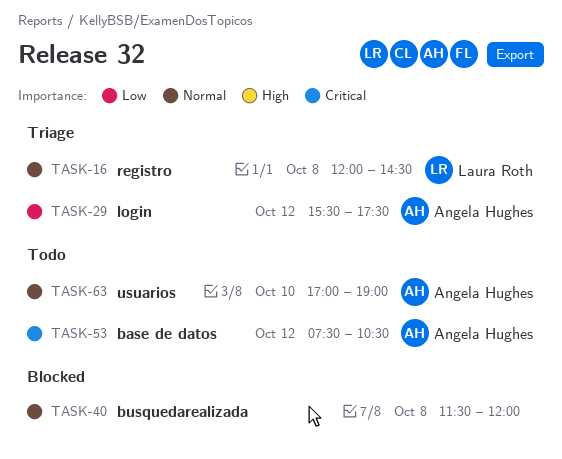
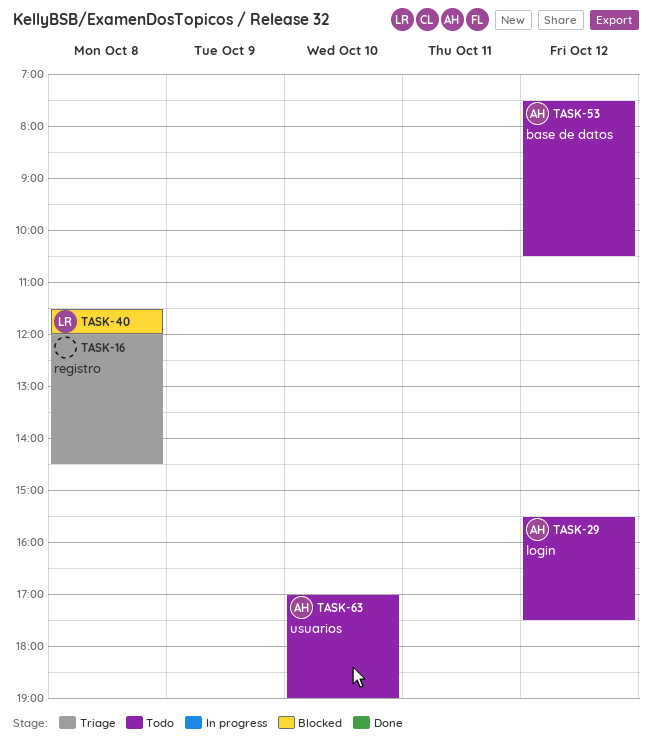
TASK-16, owner: Laura Roth -> none
TASK-29, status: Triage -> Todo
TASK-40, owner: none -> Laura Roth

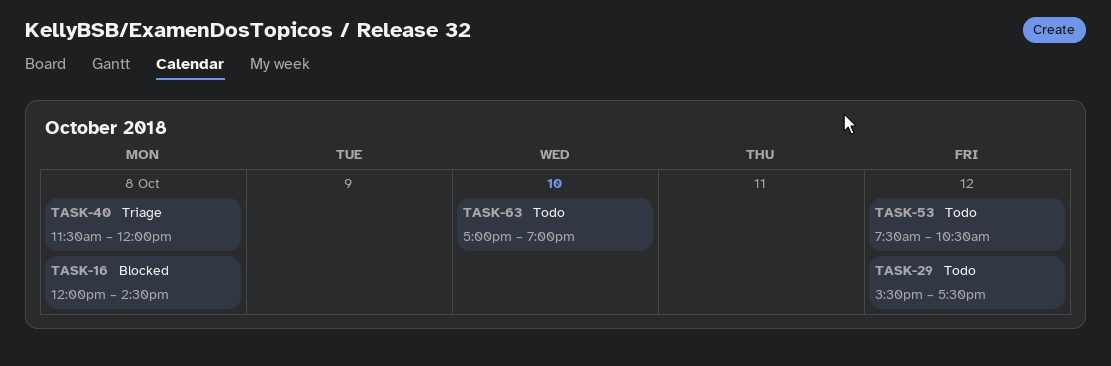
TASK-16, status: Triage -> Blocked
TASK-40, status: Blocked -> Triage

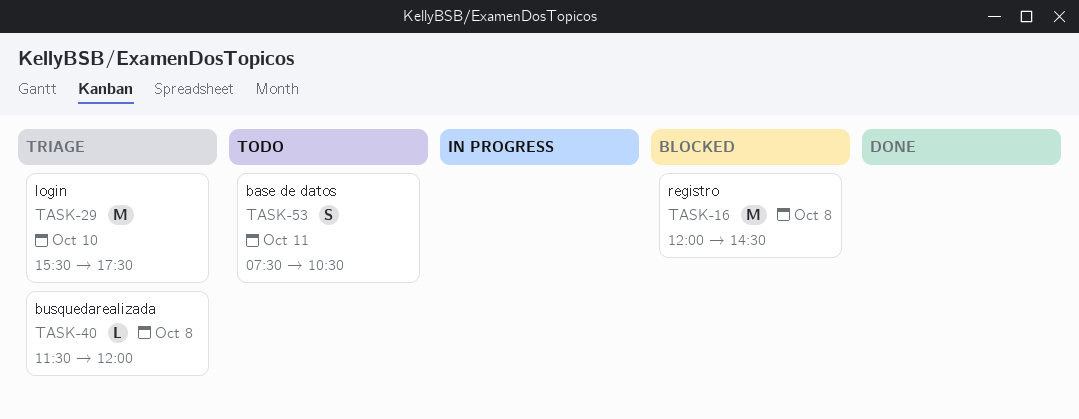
TASK-29, status: Todo -> Triage
TASK-29, day: Oct 12 -> Oct 10
TASK-53, day: Oct 12 -> Oct 11
TASK-63: present -> none

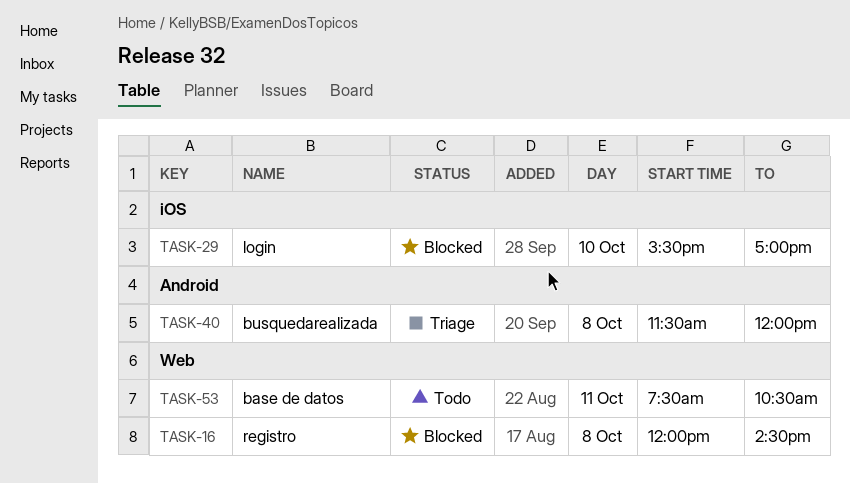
TASK-29, status: Triage -> Blocked
TASK-29, ends: 17:30 -> 17:00

